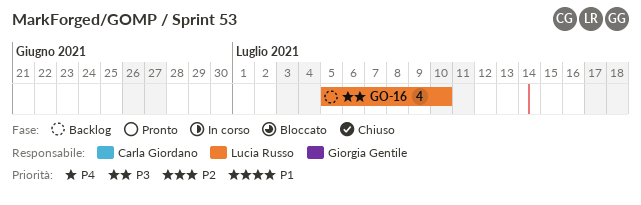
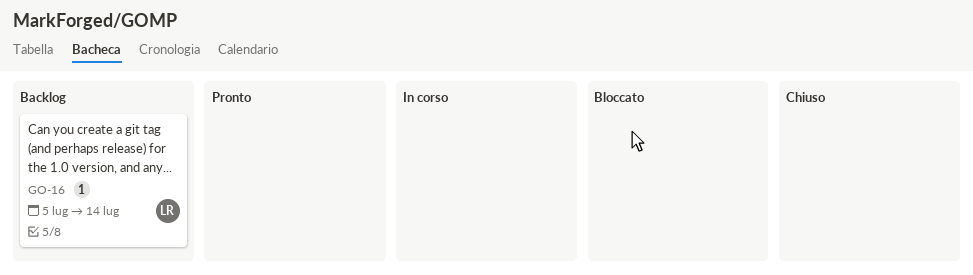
GO-16, estimate: 4 -> 1
GO-16, due: Jul 10 -> Jul 14

